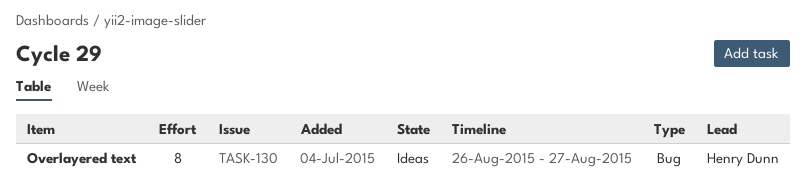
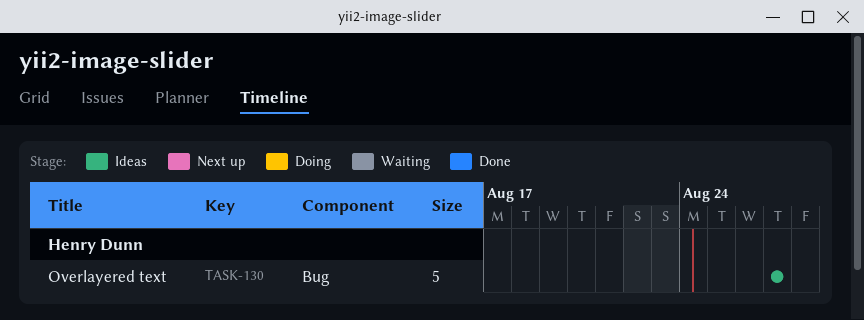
TASK-130, estimate: 8 -> 5
TASK-130, start: Aug 26 -> Aug 27

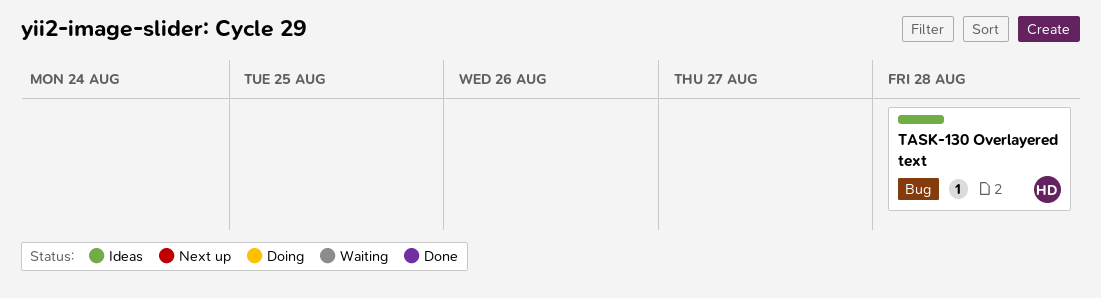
TASK-130, estimate: 5 -> 1
TASK-130, due: Aug 27 -> Aug 28

